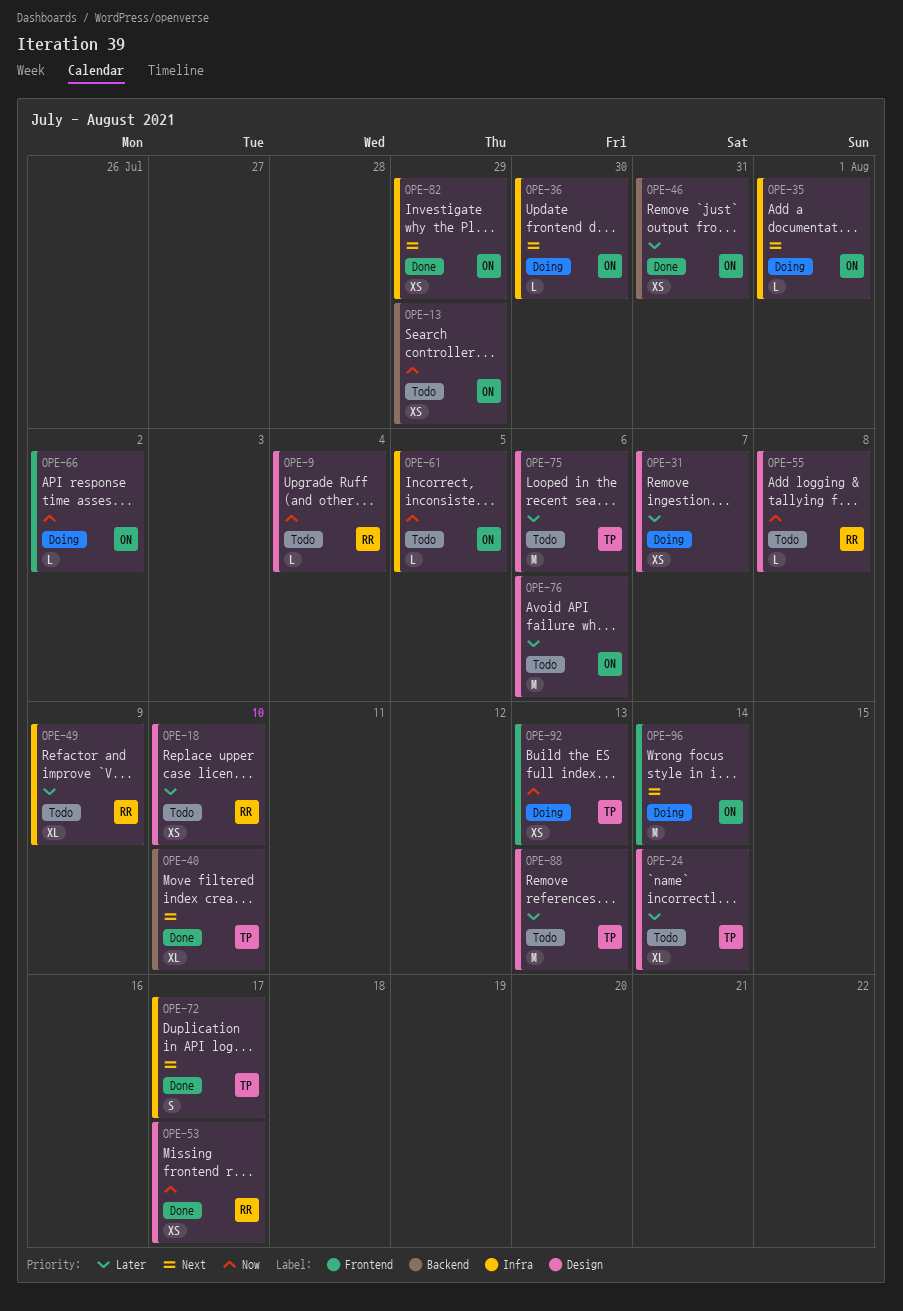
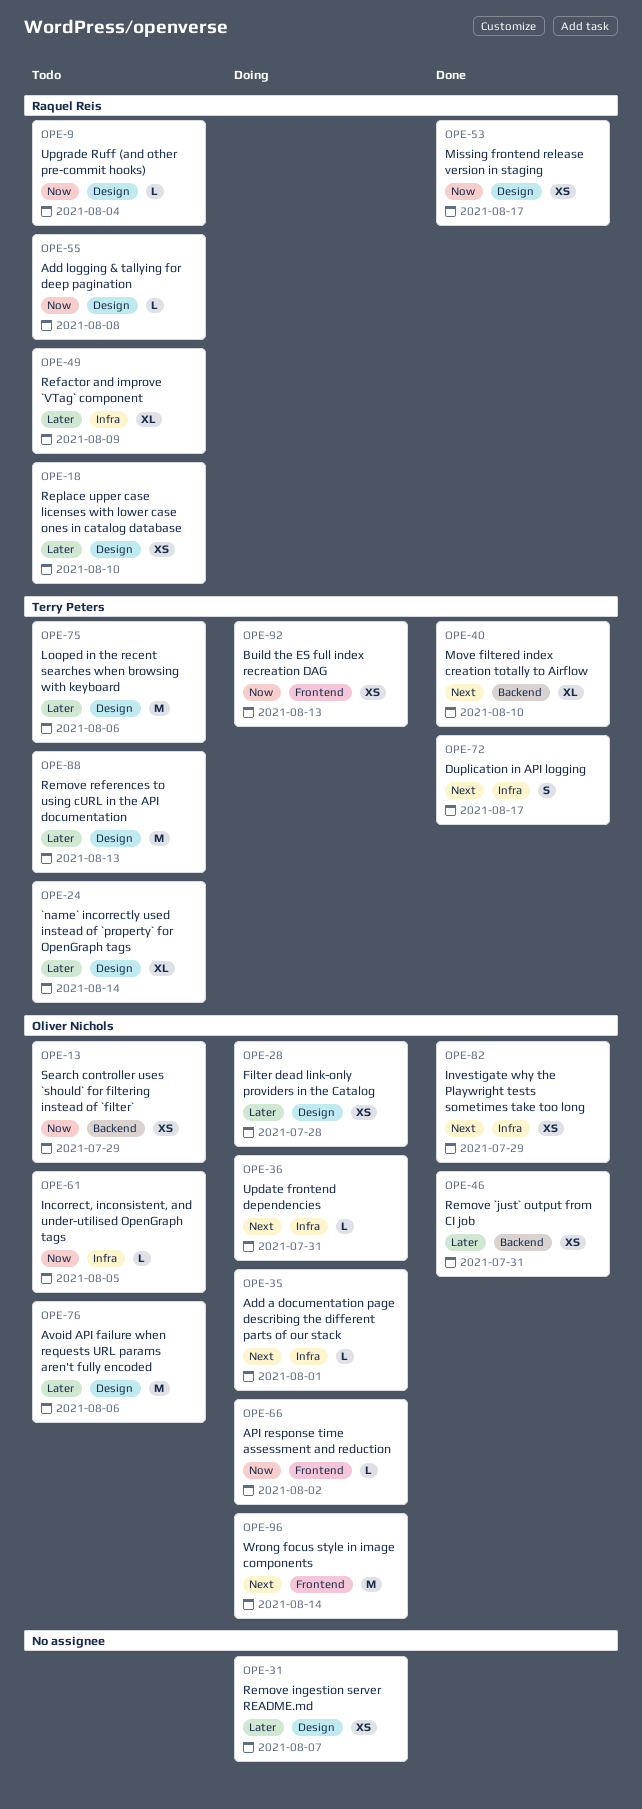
OPE-28: none -> present
OPE-36, due: Jul 30 -> Jul 31

